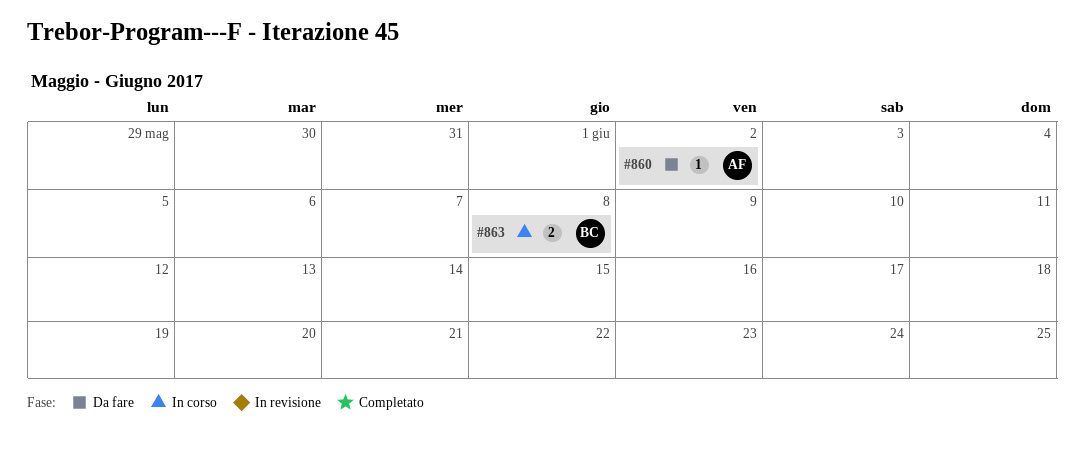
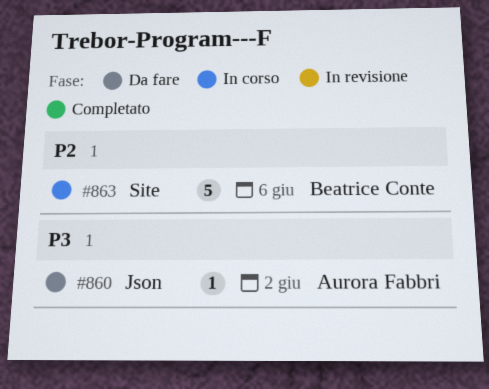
#863, estimate: 2 -> 5
#863, due: Jun 8 -> Jun 6

